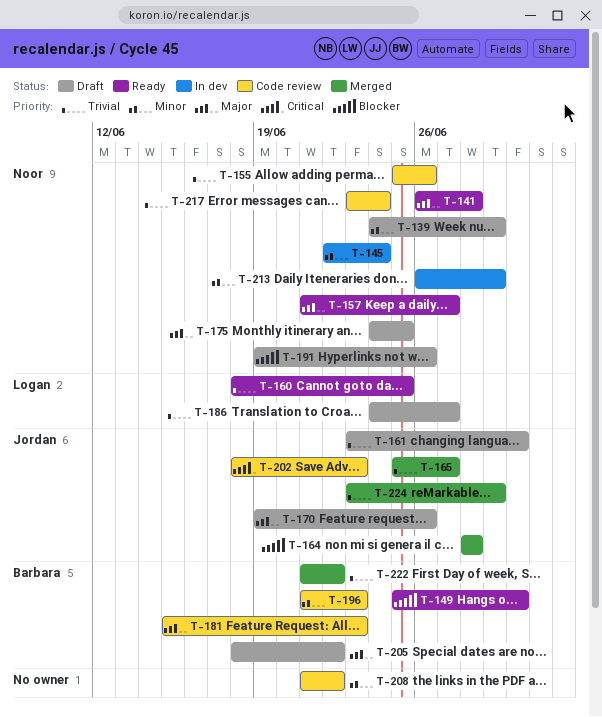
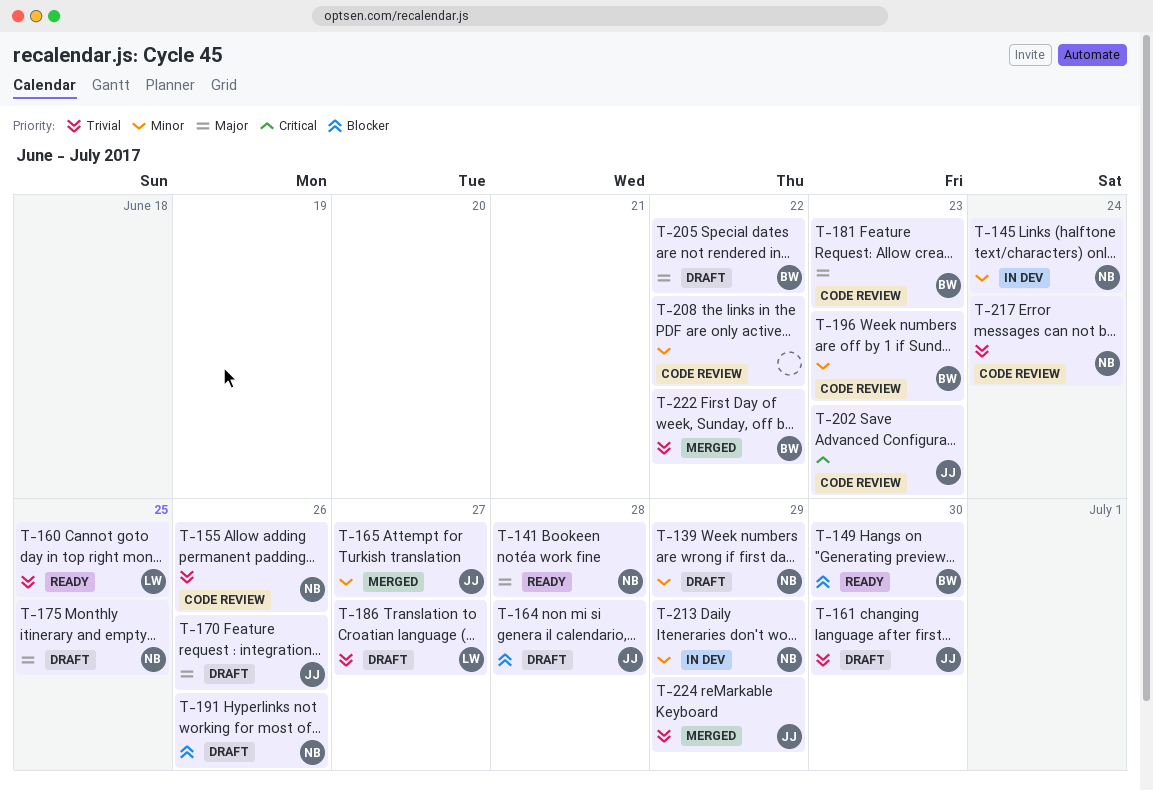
T-157: present -> none
T-164, status: Merged -> Draft
T-165, priority: Trivial -> Minor

